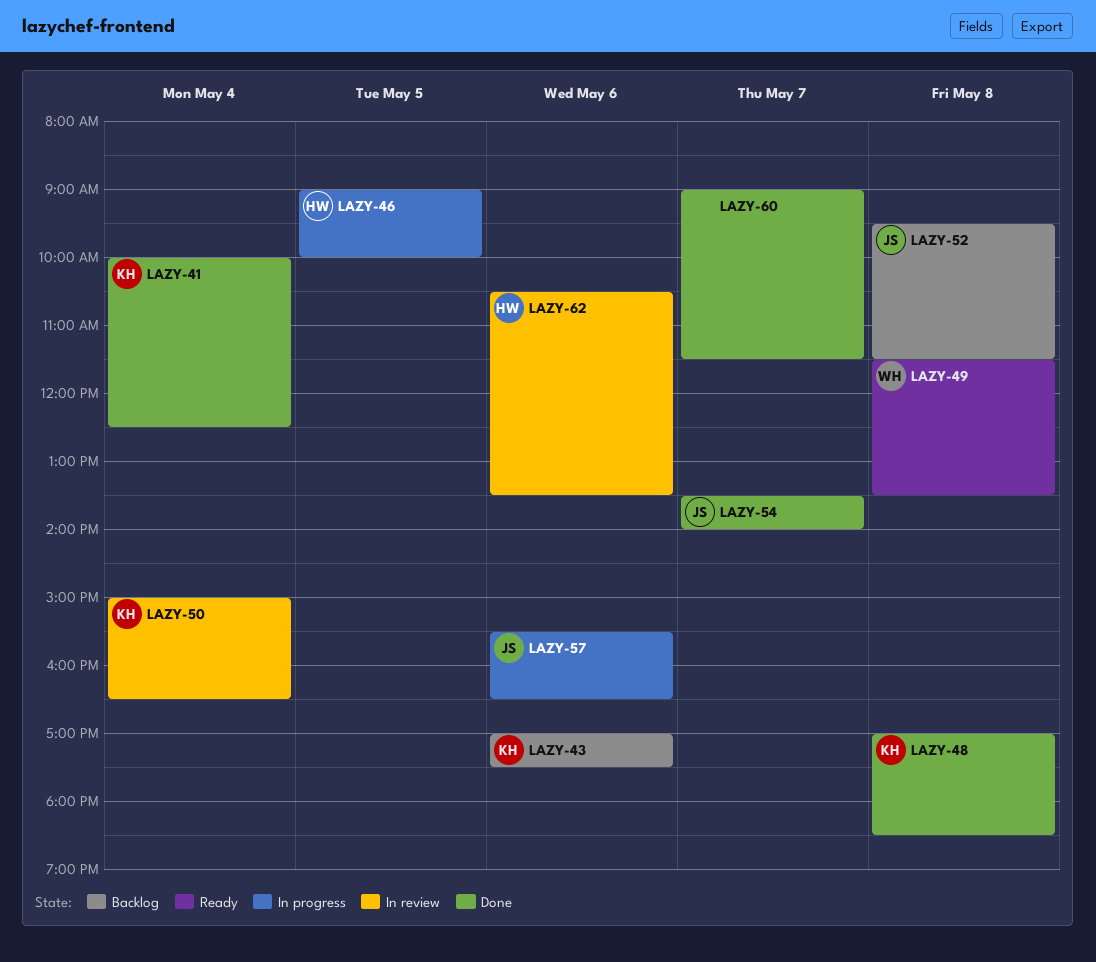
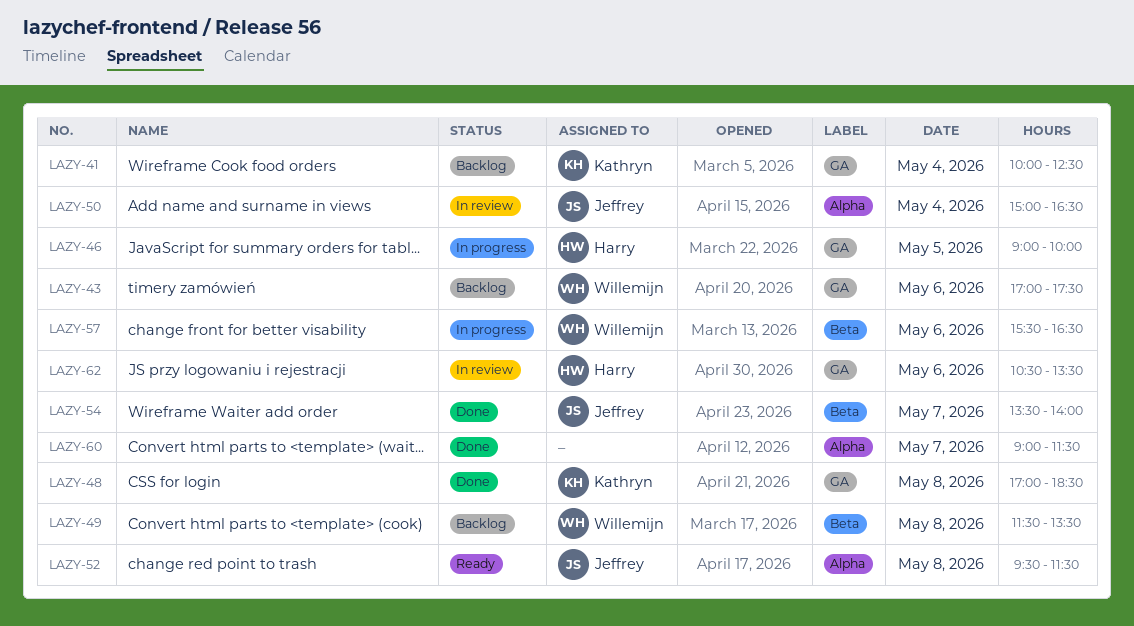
LAZY-41, status: Done -> Backlog
LAZY-43, owner: Kathryn -> Willemijn
LAZY-49, status: Ready -> Backlog
LAZY-50, owner: Kathryn -> Jeffrey
LAZY-52, status: Backlog -> Ready
LAZY-57, owner: Jeffrey -> Willemijn

